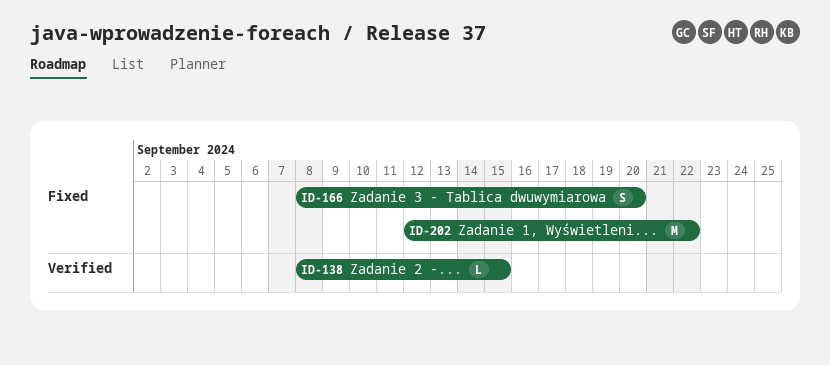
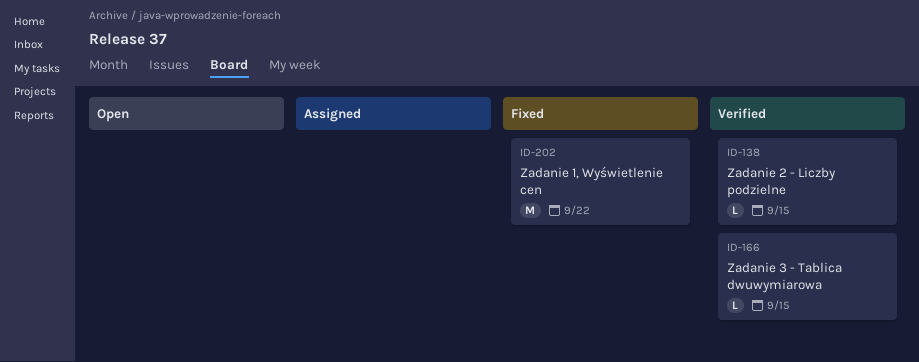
ID-166, status: Fixed -> Verified
ID-166, estimate: S -> L
ID-166, due: Sep 20 -> Sep 15

